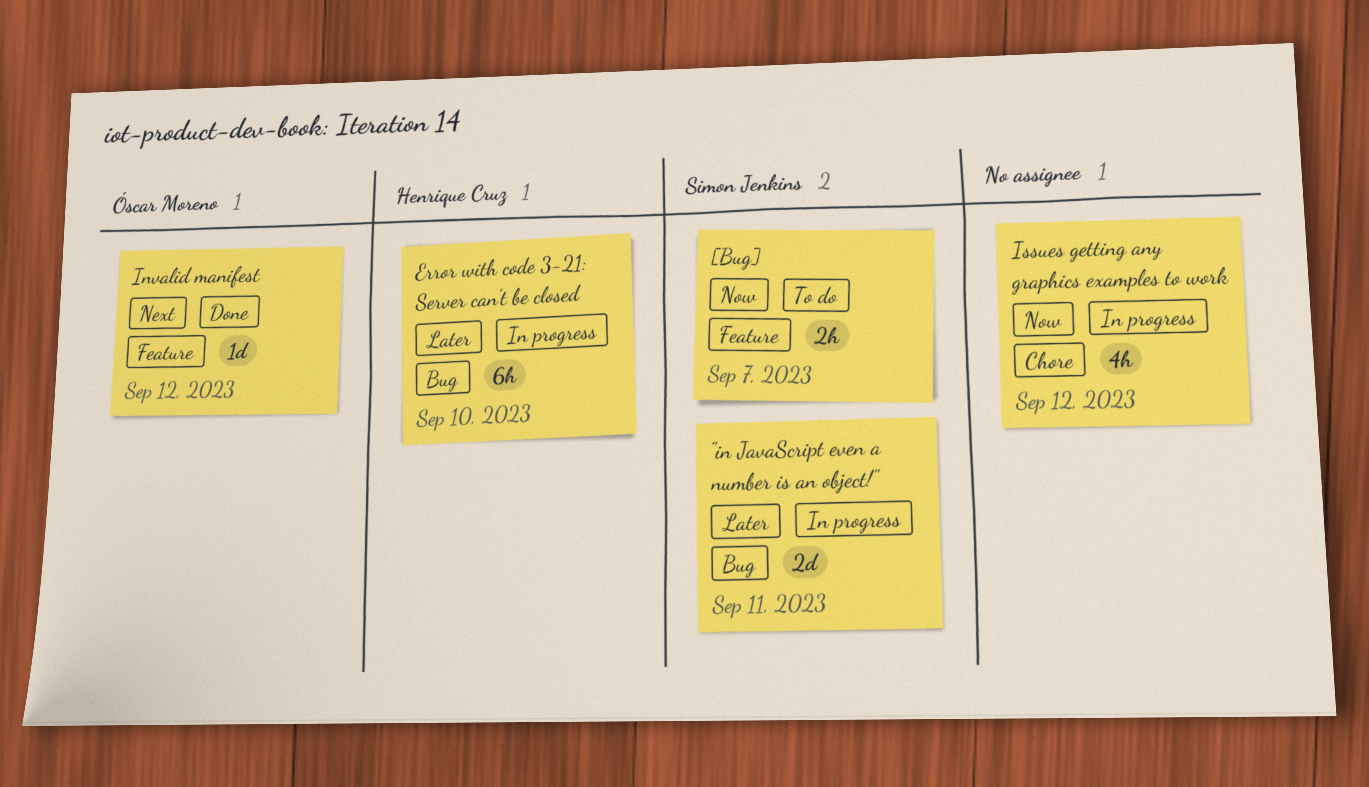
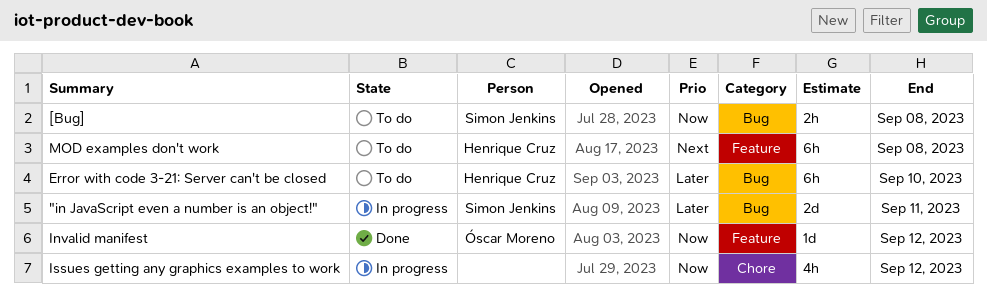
[Bug], label: Feature -> Bug
[Bug], due: Sep 7 -> Sep 8
Error with code 3-21: Server can't be closed, status: In progress -> To do
Invalid manifest, priority: Next -> Now
MOD examples don't work: none -> present

